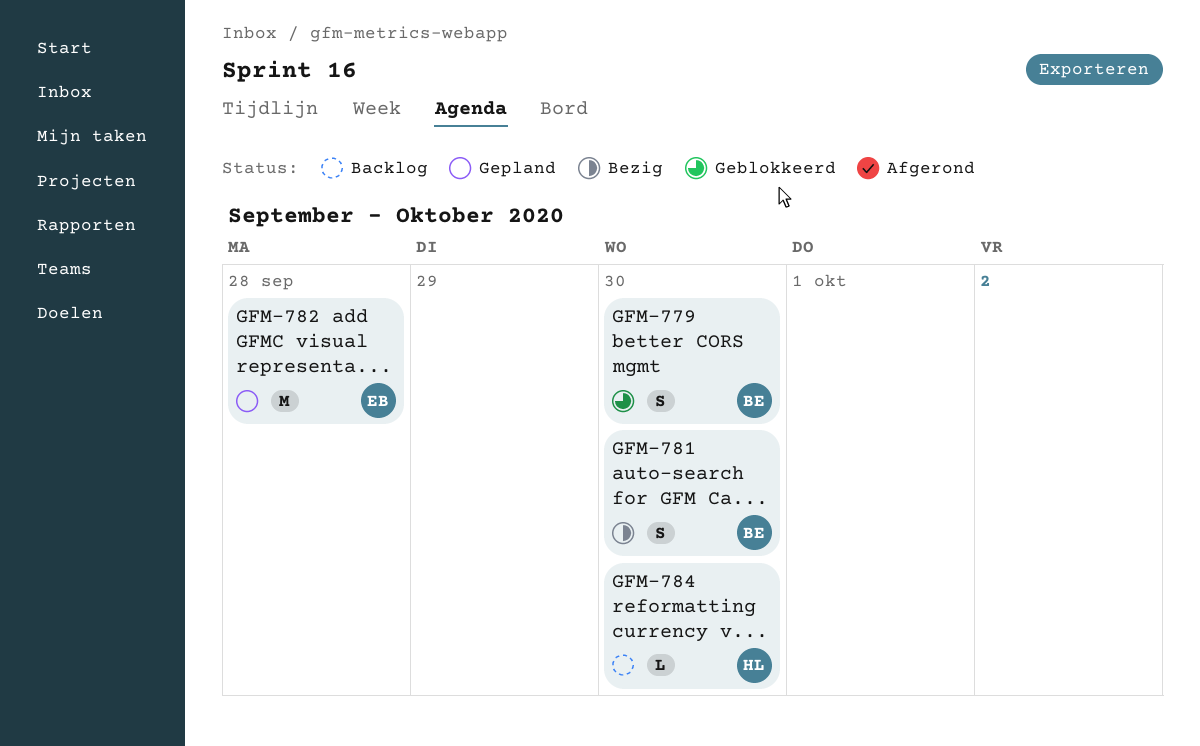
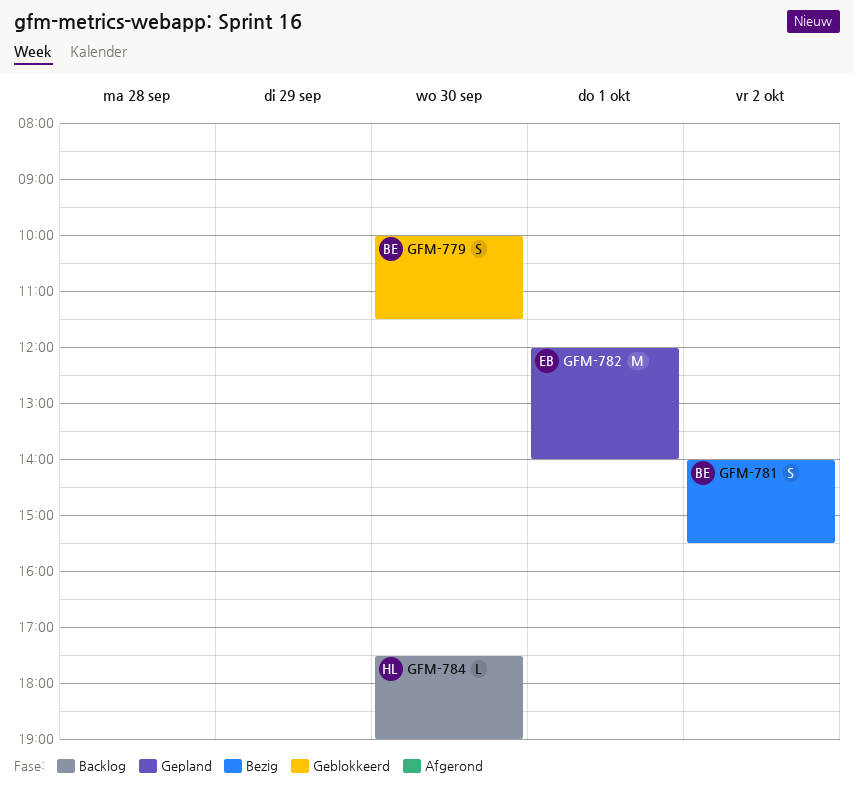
GFM-781, day: Sep 30 -> Oct 2
GFM-782, day: Sep 28 -> Oct 1

